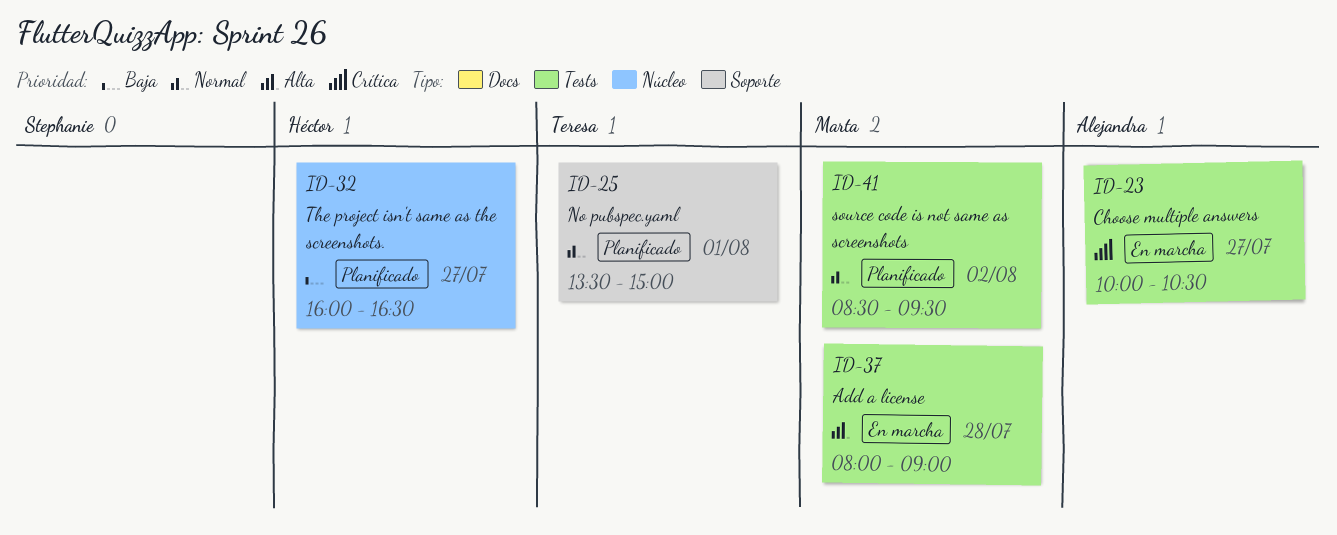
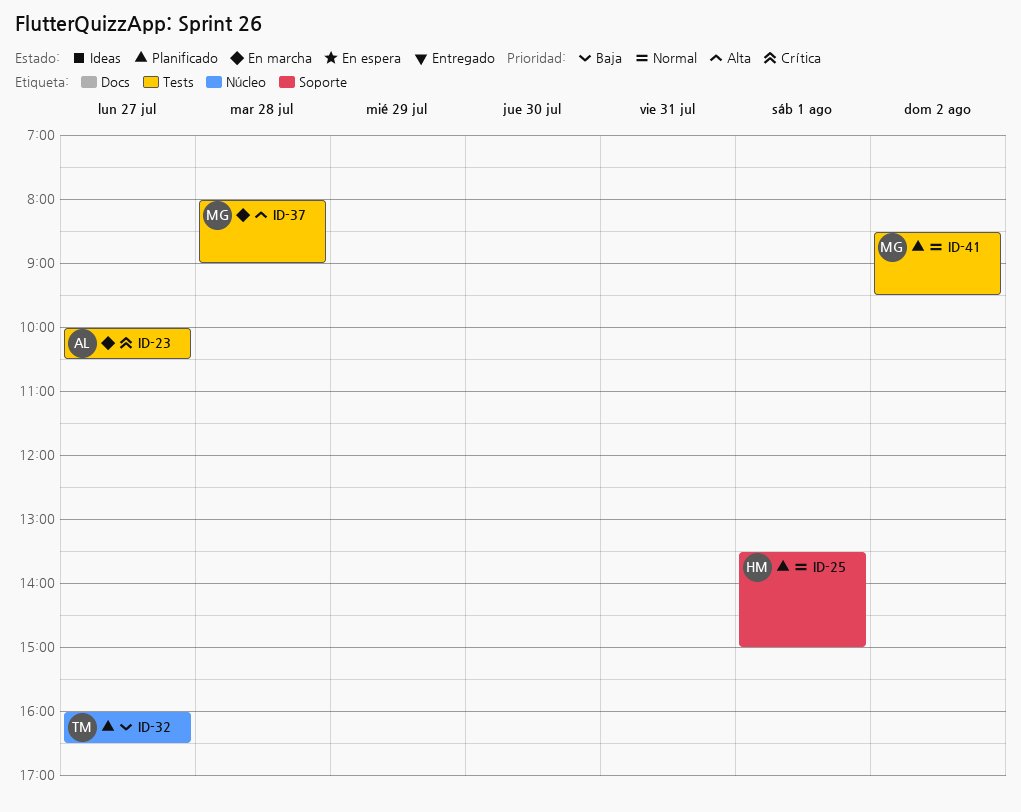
ID-25, owner: Teresa -> Héctor
ID-32, owner: Héctor -> Teresa

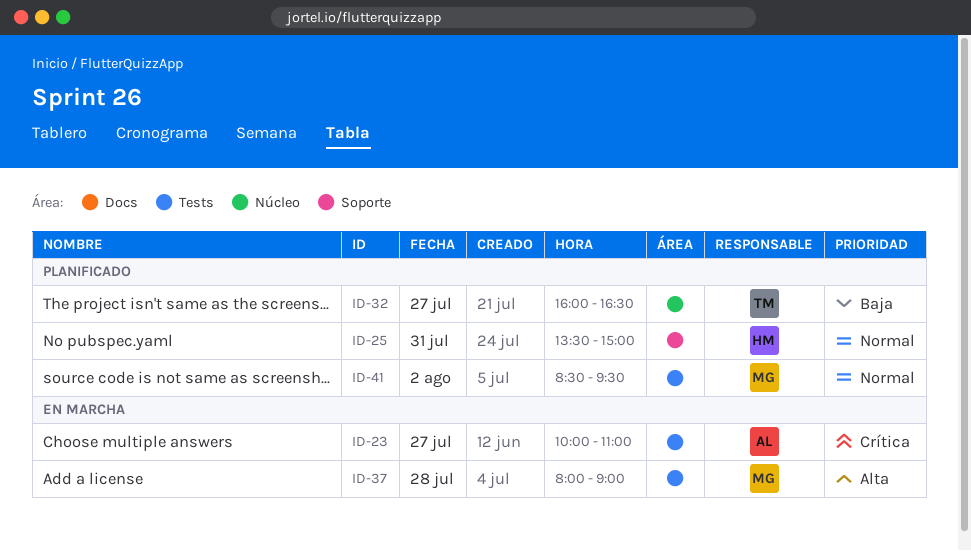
ID-23, ends: 10:30 -> 11:00
ID-25, day: Aug 1 -> Jul 31

